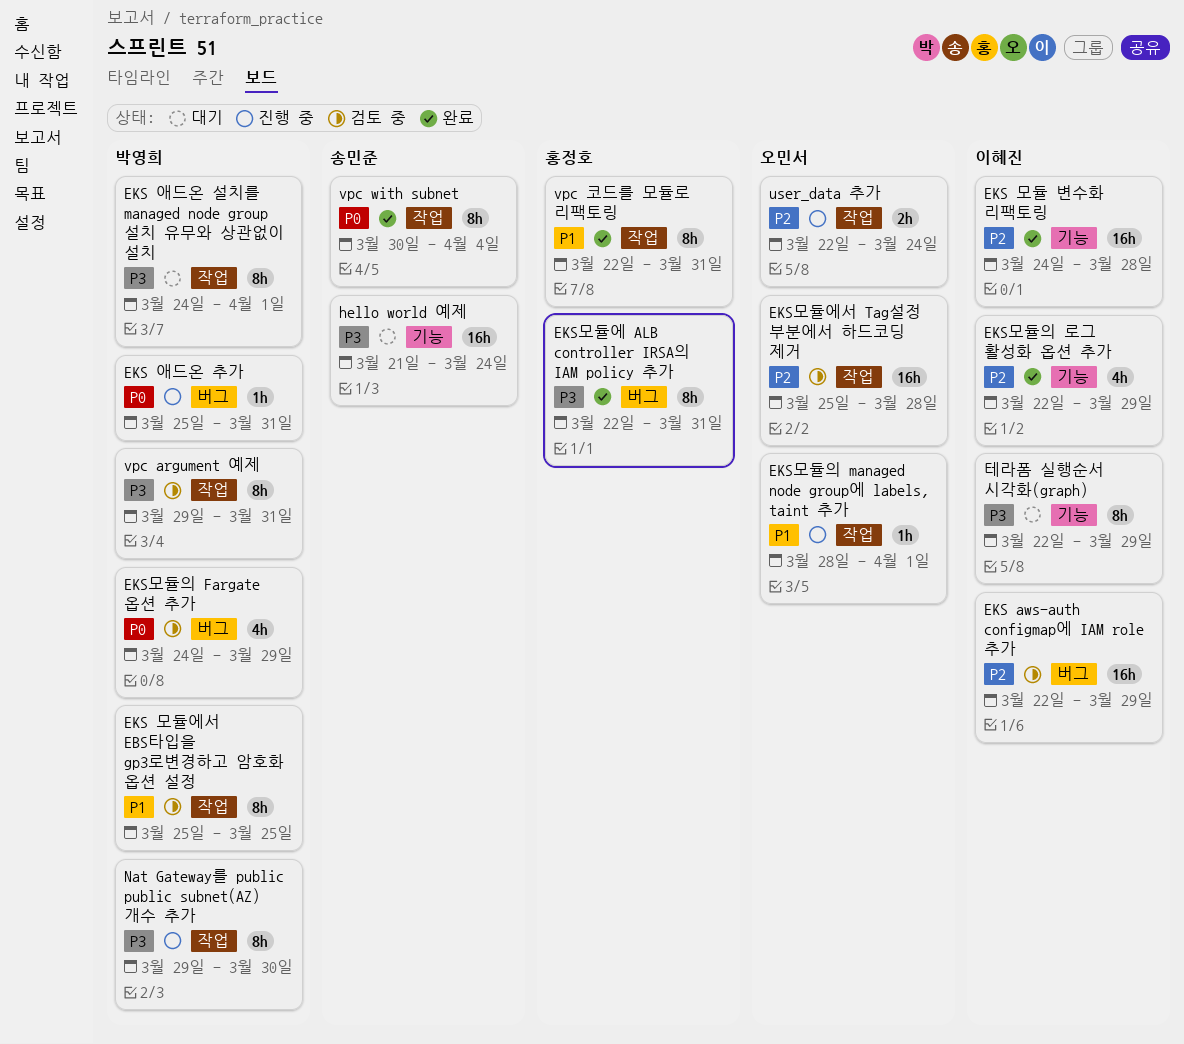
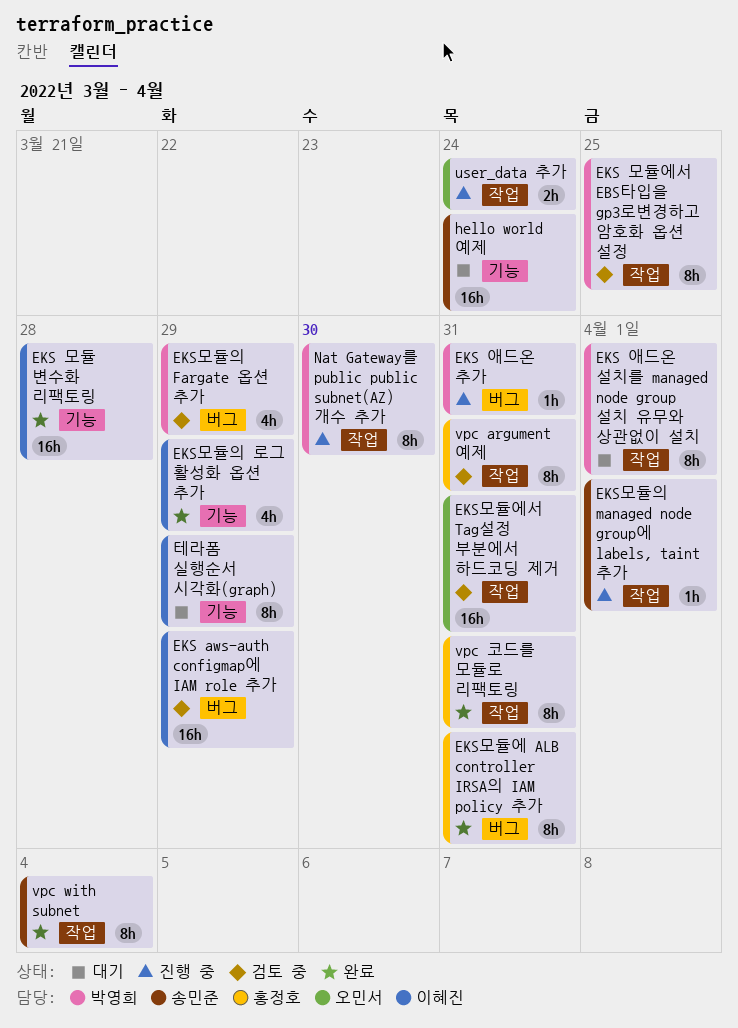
EKS모듈에서 Tag설정 부분에서 하드코딩 제거, due: Mar 28 -> Mar 31
EKS모듈의 managed node group에 labels, taint 추가, owner: 오민서 -> 송민준
vpc argument 예제, owner: 박영희 -> 홍정호

